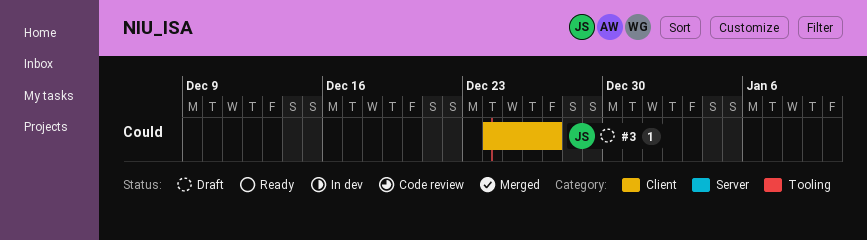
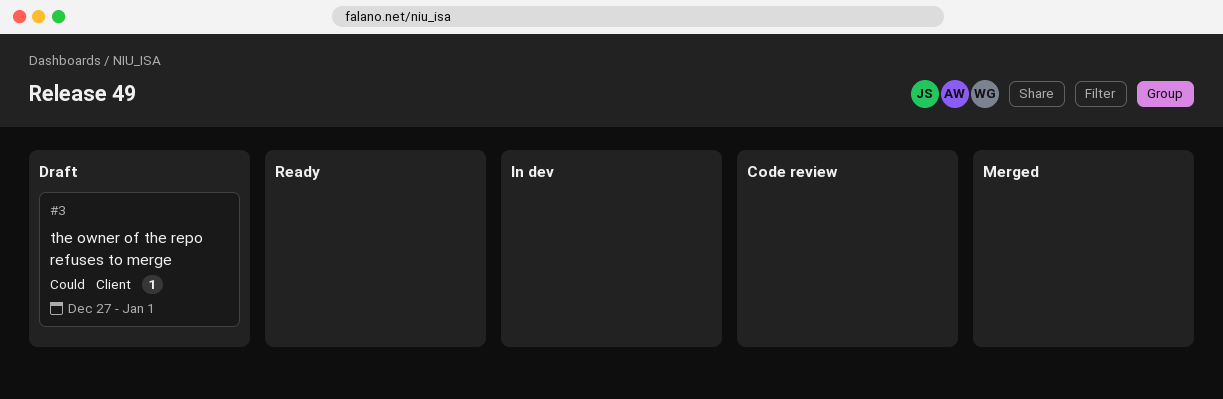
#3, start: Dec 24 -> Dec 27
#3, due: Dec 27 -> Jan 1

